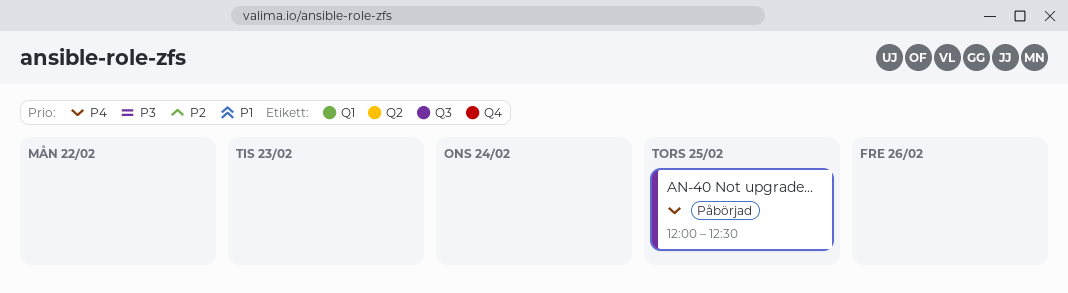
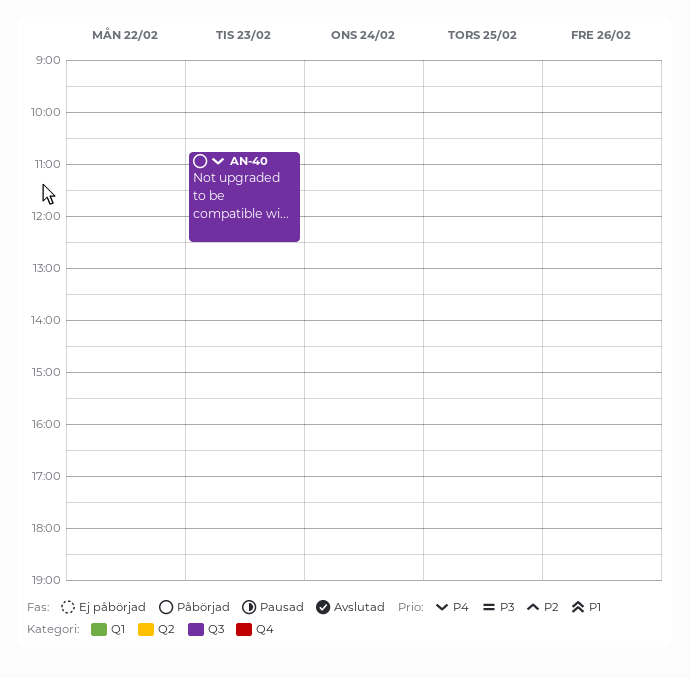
AN-40, day: Feb 25 -> Feb 23
AN-40, begins: 12:00 -> 10:45

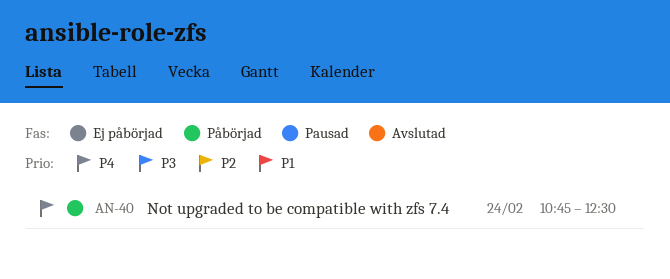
AN-40, day: Feb 23 -> Feb 24

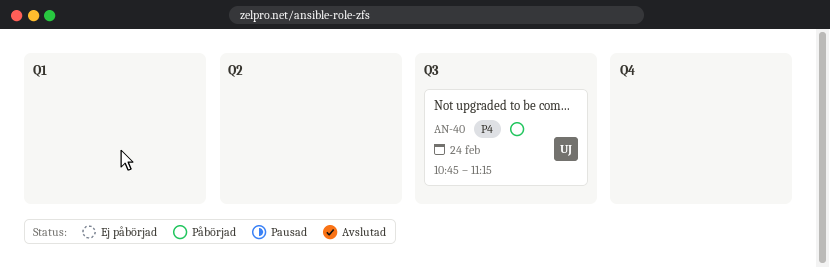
AN-40, ends: 12:30 -> 11:15

